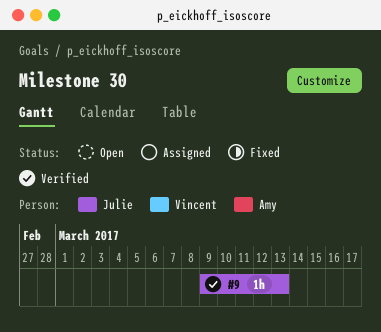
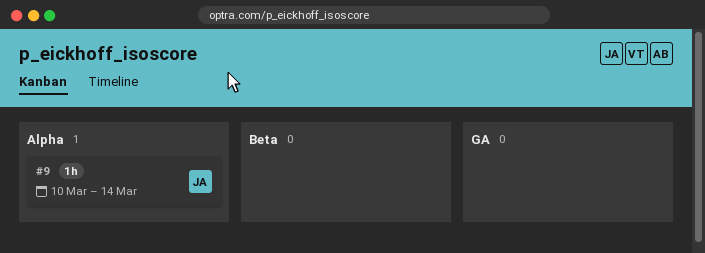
#9, start: Mar 9 -> Mar 10
#9, due: Mar 13 -> Mar 14

